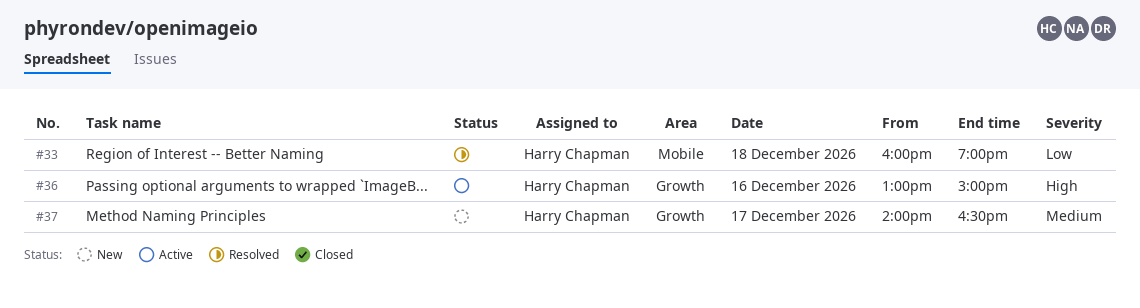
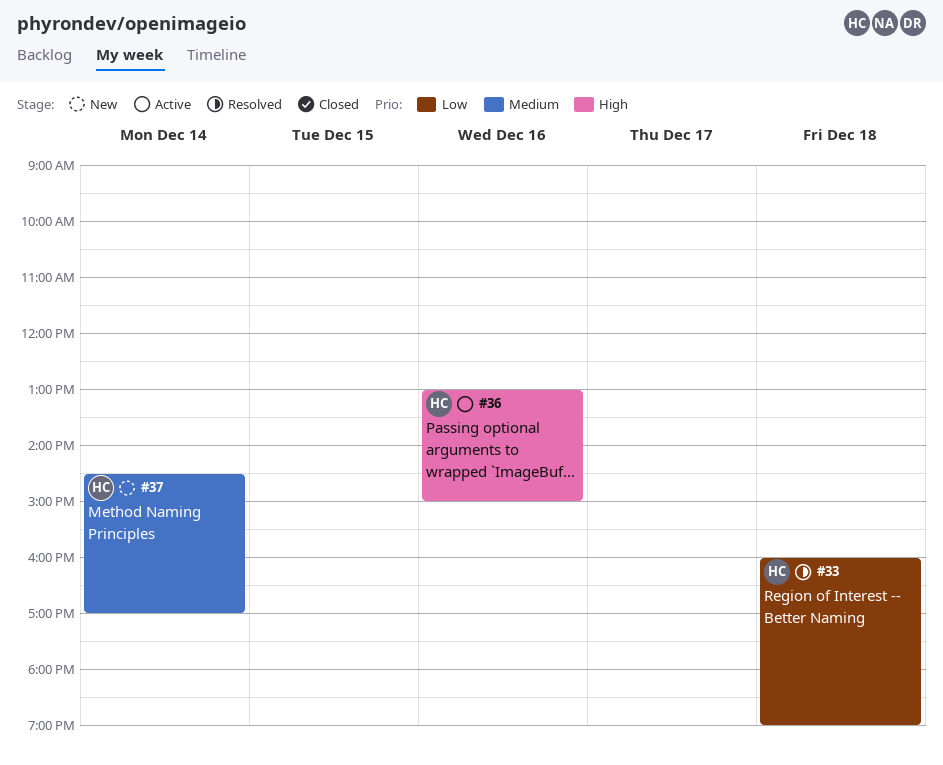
#37, day: Dec 17 -> Dec 14
#37, begins: 14:00 -> 14:30
#37, ends: 16:30 -> 17:00

